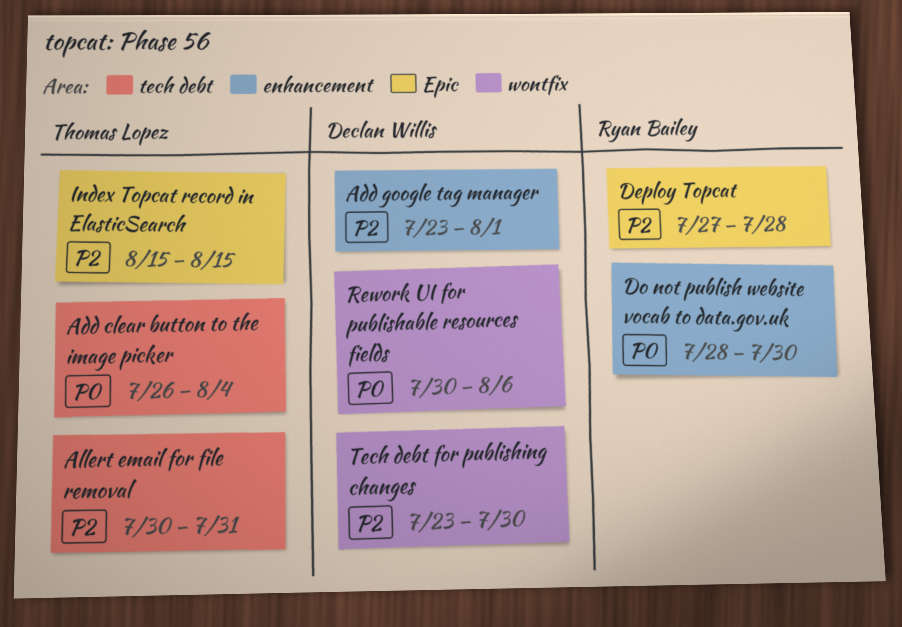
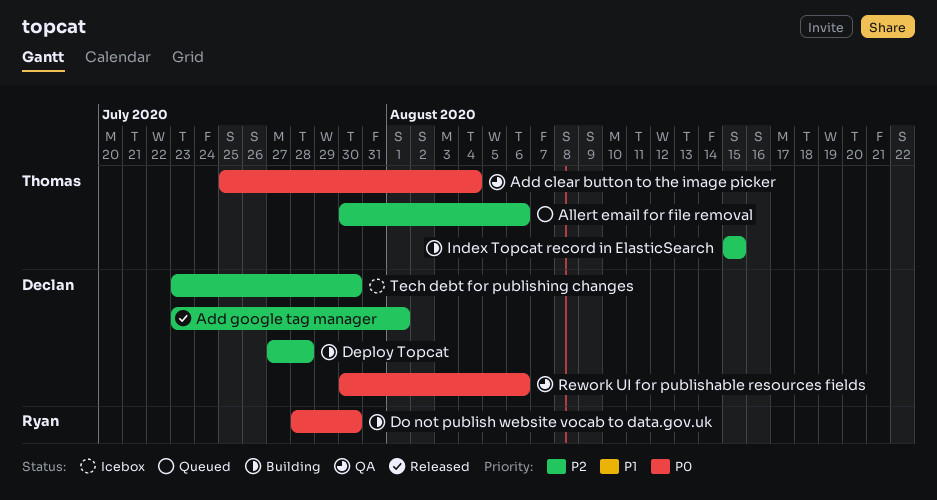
Add clear button to the image picker, start: Jul 26 -> Jul 25
Allert email for file removal, due: Jul 31 -> Aug 6
Deploy Topcat, owner: Ryan Bailey -> Declan Willis

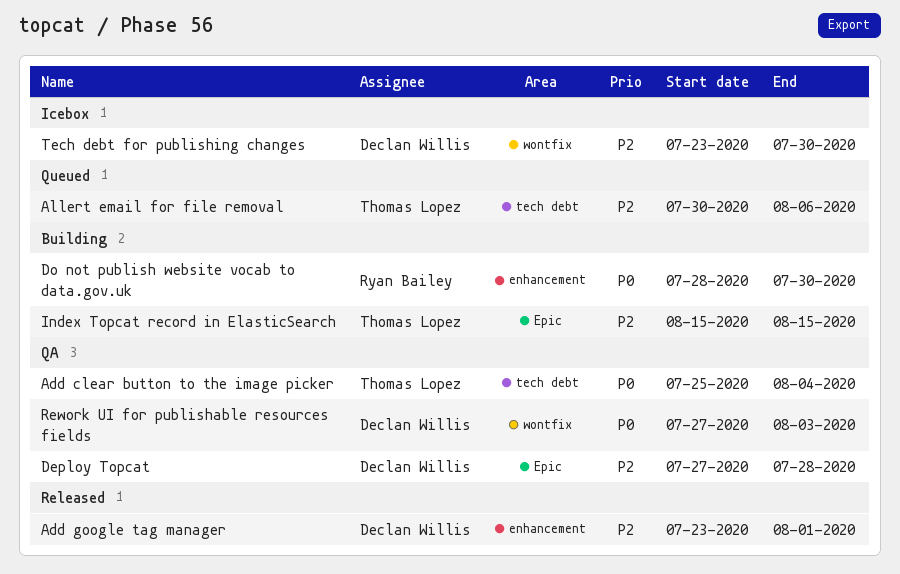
Deploy Topcat, status: Building -> QA
Rework UI for publishable resources fields, start: Jul 30 -> Jul 27
Rework UI for publishable resources fields, due: Aug 6 -> Aug 3

